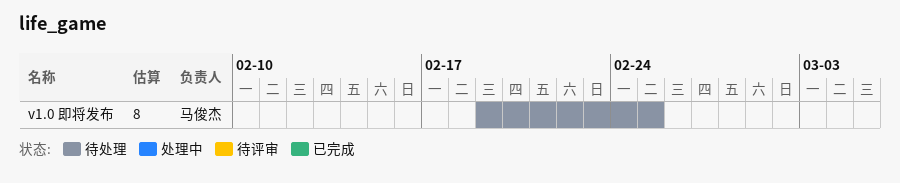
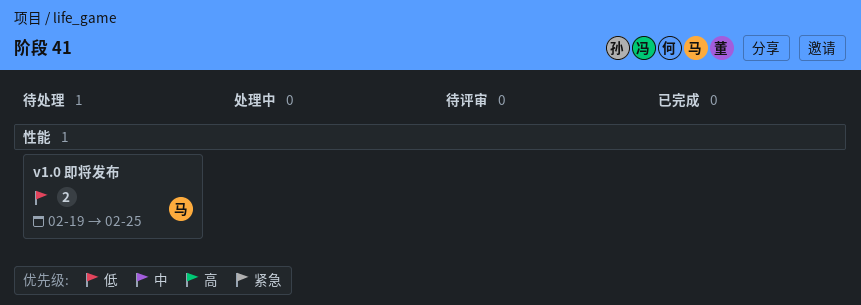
v1.0 即将发布, estimate: 8 -> 2

